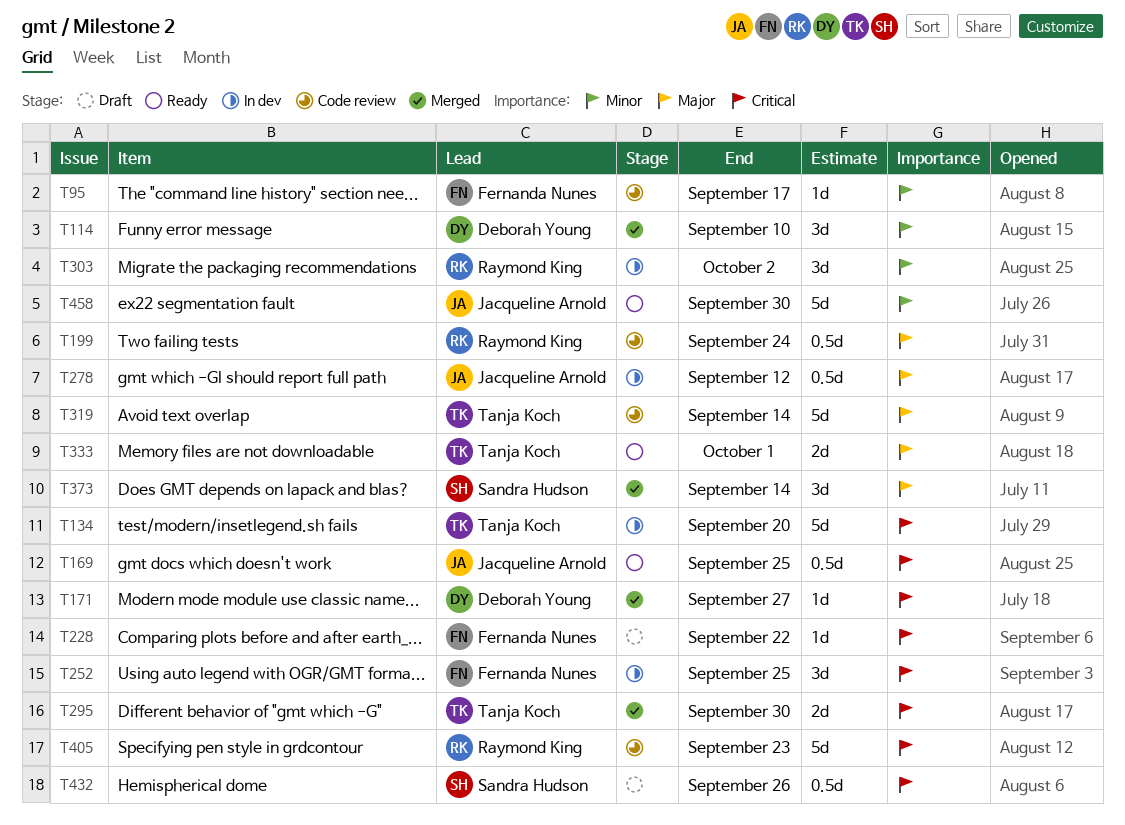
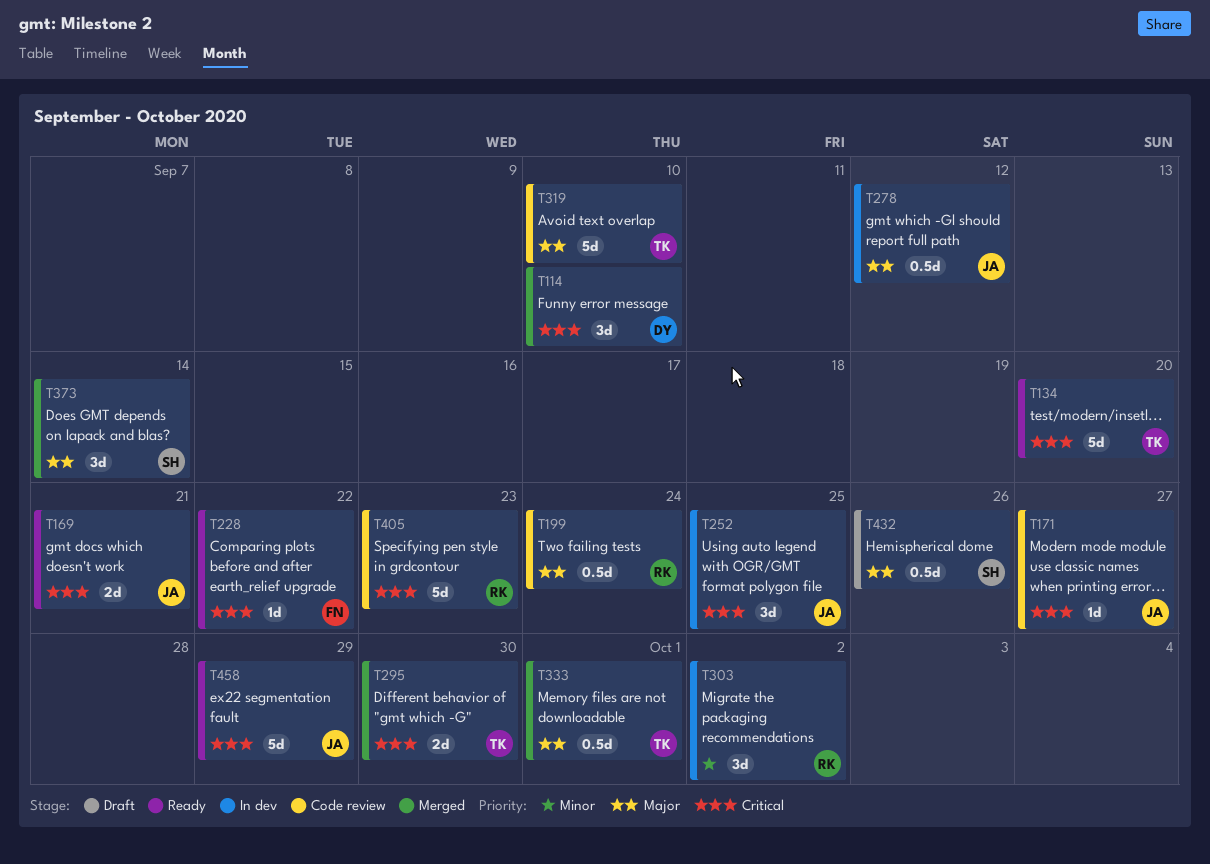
T95: present -> none
T114, priority: Minor -> Critical
T134, status: In dev -> Ready
T169, estimate: 0.5d -> 2d
T169, due: Sep 25 -> Sep 21
T171, status: Merged -> Code review
T171, owner: Deborah Young -> Jacqueline Arnold
T228, status: Draft -> Ready
T252, owner: Fernanda Nunes -> Jacqueline Arnold
T319, due: Sep 14 -> Sep 10
T333, status: Ready -> Merged
T333, estimate: 2d -> 0.5d
T432, priority: Critical -> Major
T458, priority: Minor -> Critical
T458, due: Sep 30 -> Sep 29

